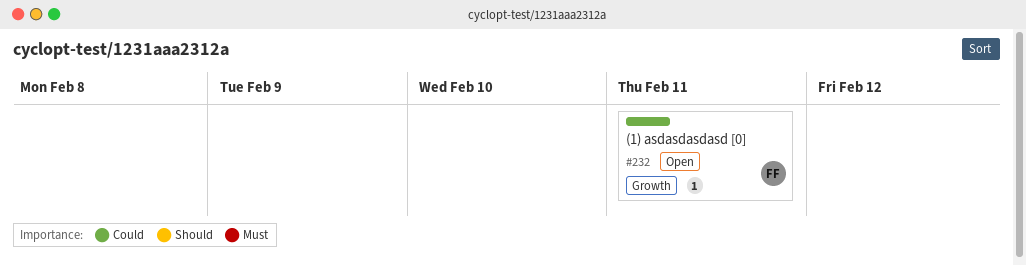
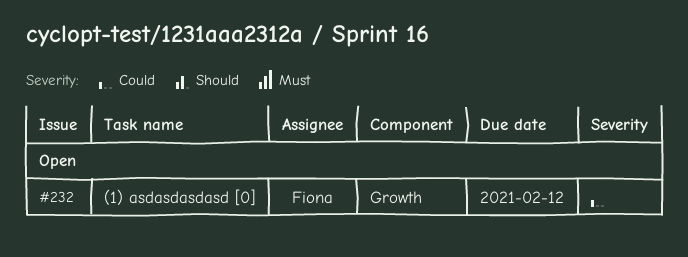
#232, due: Feb 11 -> Feb 12

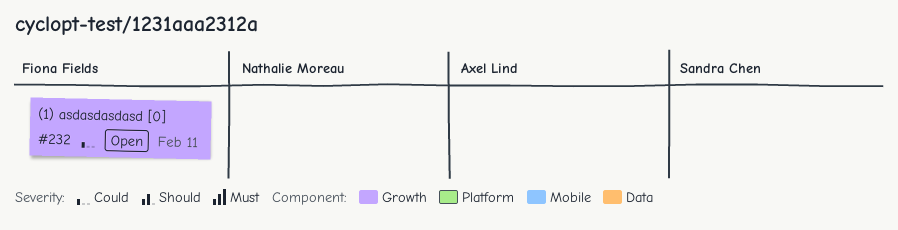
#232, due: Feb 12 -> Feb 11

